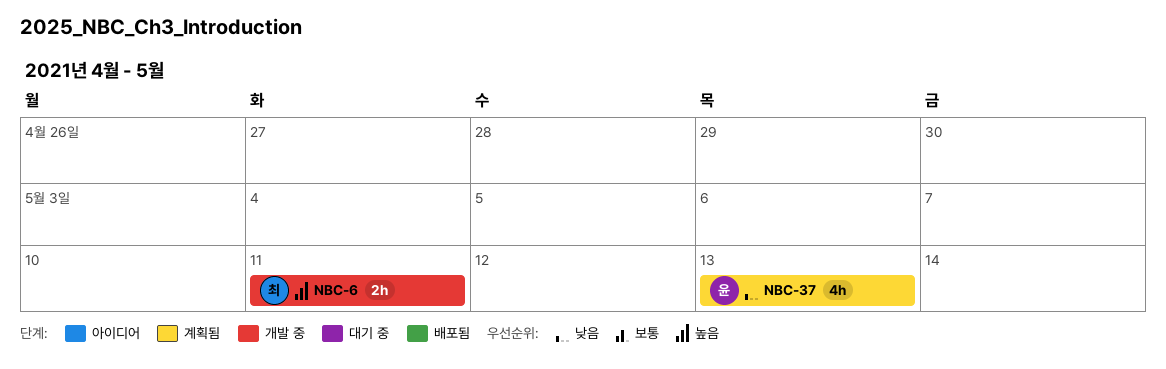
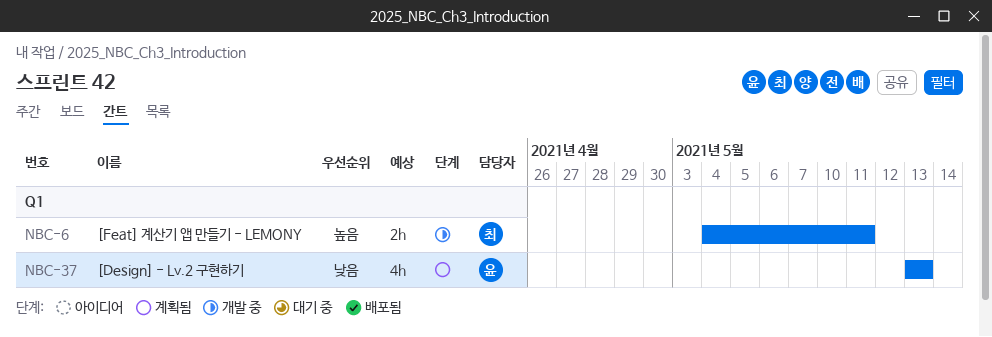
NBC-6, start: May 11 -> May 4

